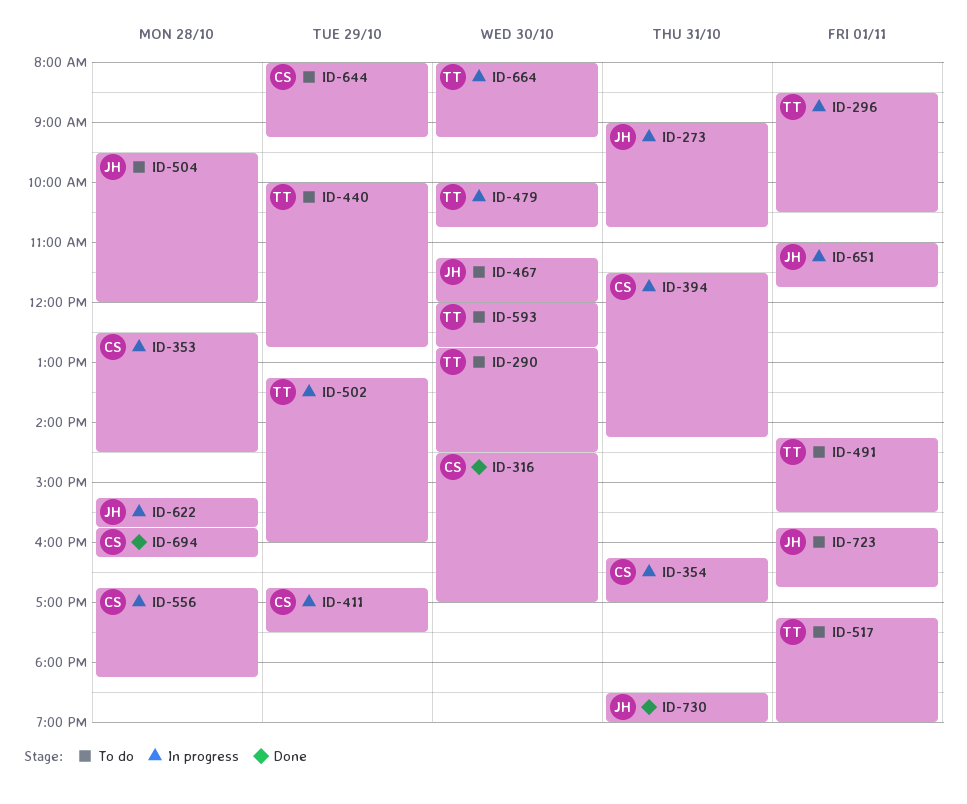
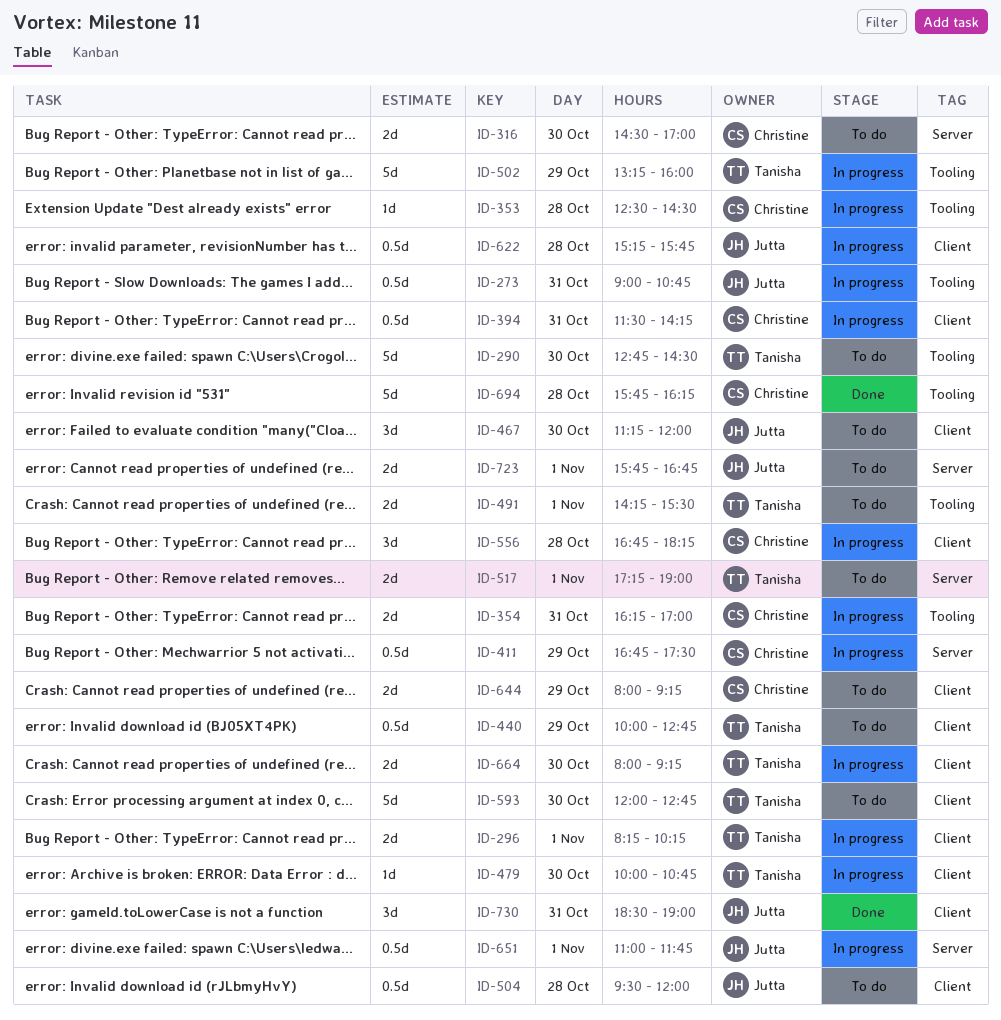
ID-296, begins: 08:30 -> 08:15
ID-296, ends: 10:30 -> 10:15
ID-316, status: Done -> To do

